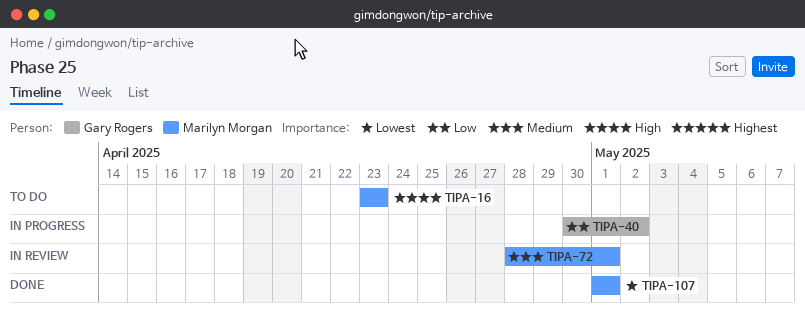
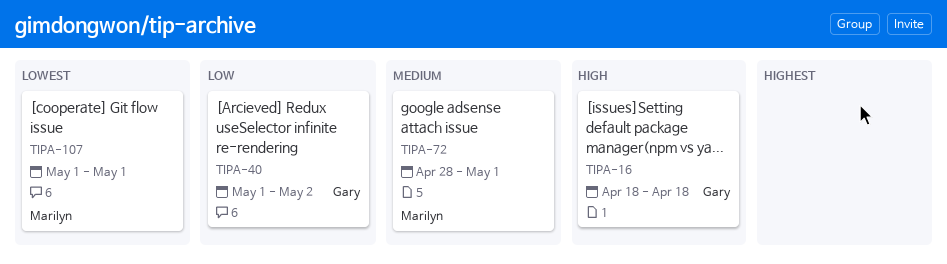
TIPA-16, owner: Marilyn Morgan -> Gary Rogers
TIPA-16, start: Apr 23 -> Apr 18
TIPA-16, due: Apr 23 -> Apr 18
TIPA-40, start: Apr 30 -> May 1

